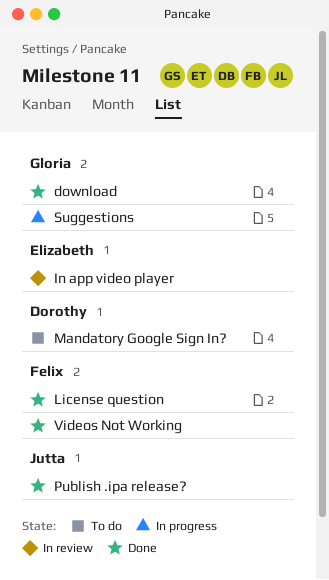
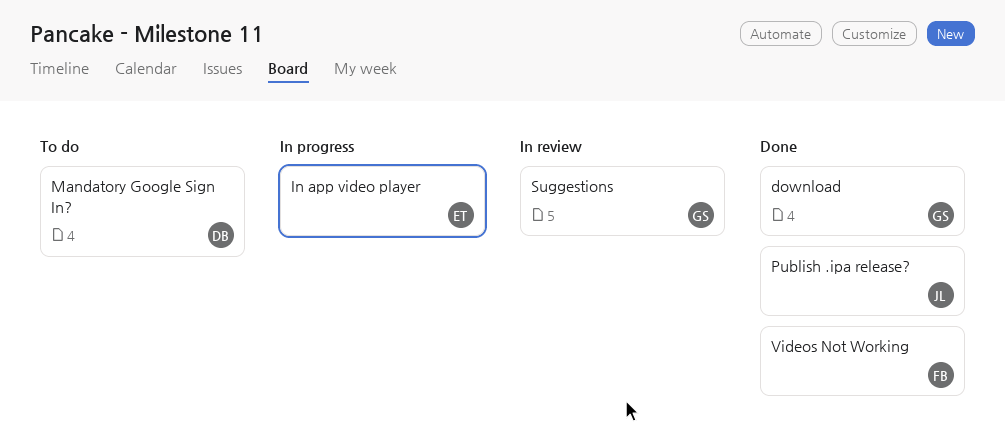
In app video player, status: In review -> In progress
License question: present -> none
Suggestions, status: In progress -> In review

